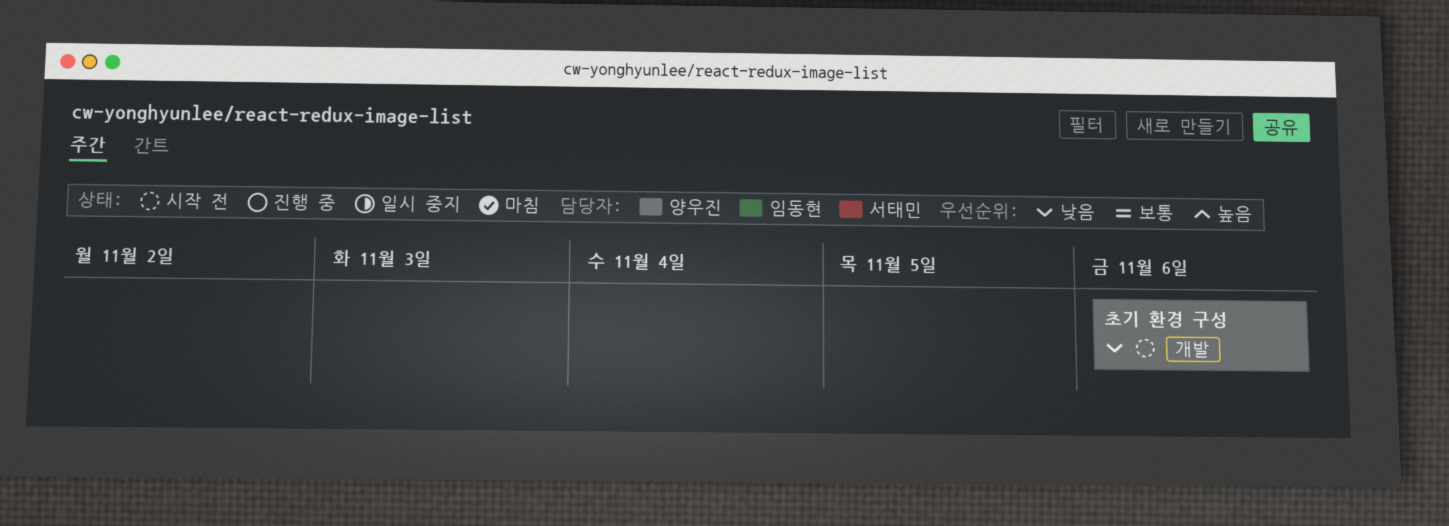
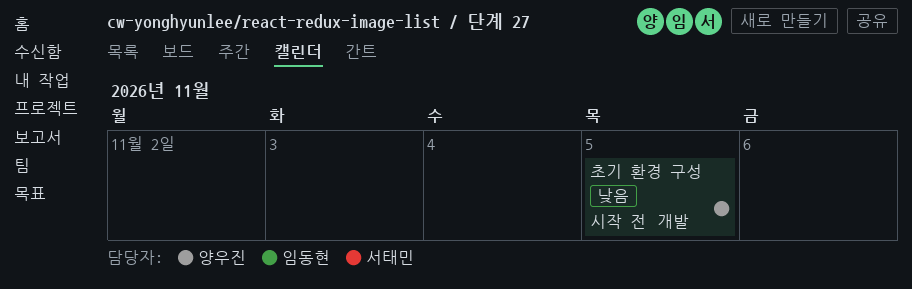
초기 환경 구성, due: Nov 6 -> Nov 5

